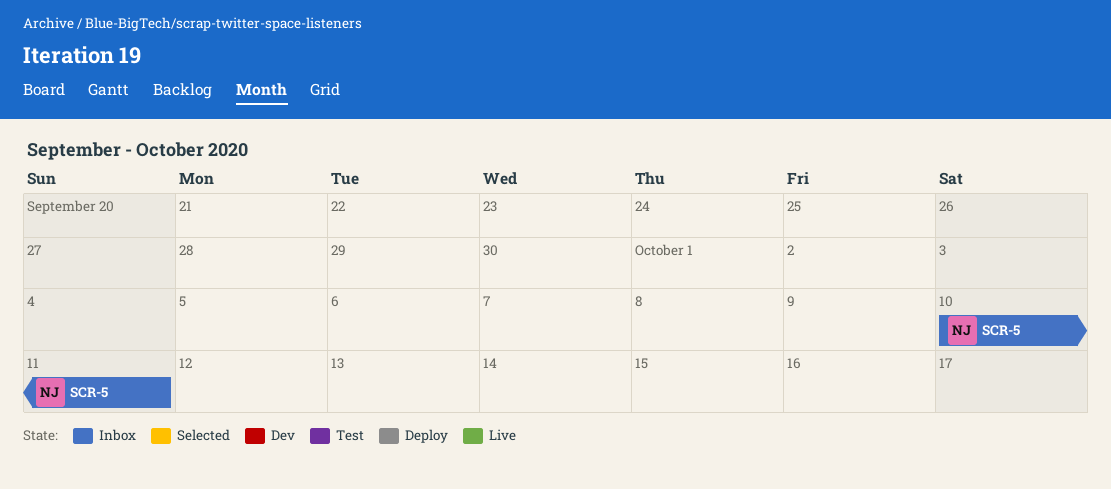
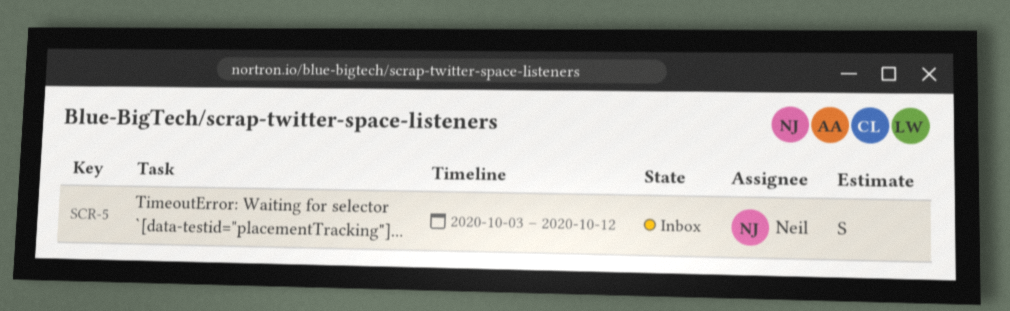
SCR-5, start: Oct 10 -> Oct 3
SCR-5, due: Oct 11 -> Oct 12

